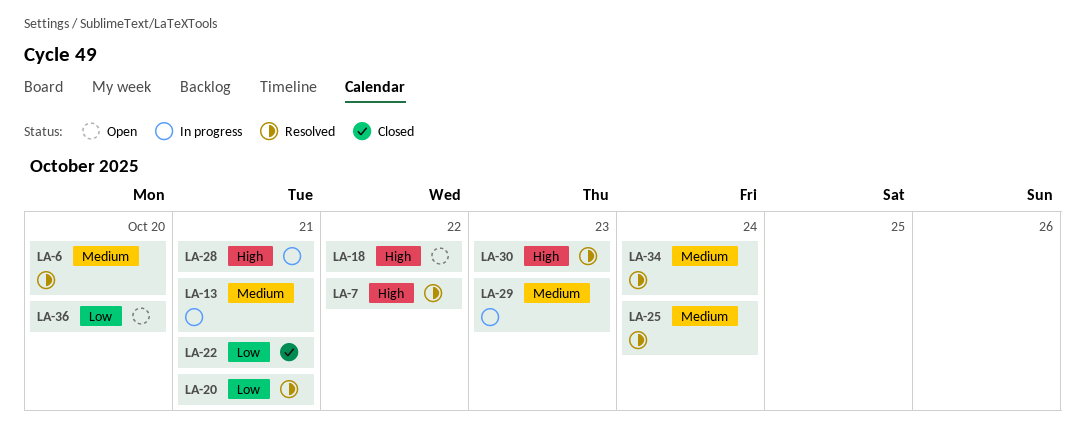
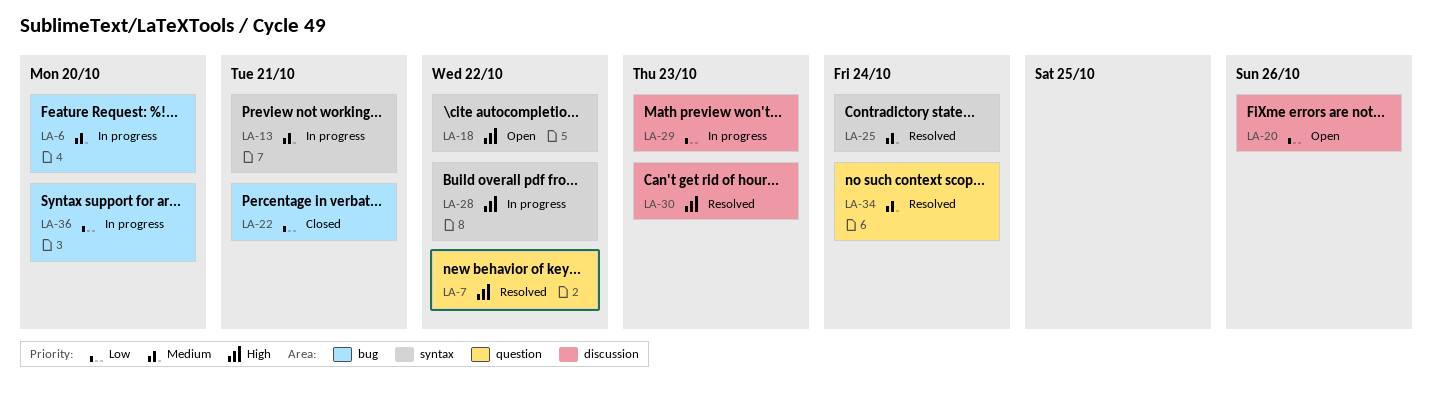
LA-6, status: Resolved -> In progress
LA-20, status: Resolved -> Open
LA-20, due: Oct 21 -> Oct 26
LA-28, due: Oct 21 -> Oct 22
LA-29, priority: Medium -> Low
LA-36, status: Open -> In progress

